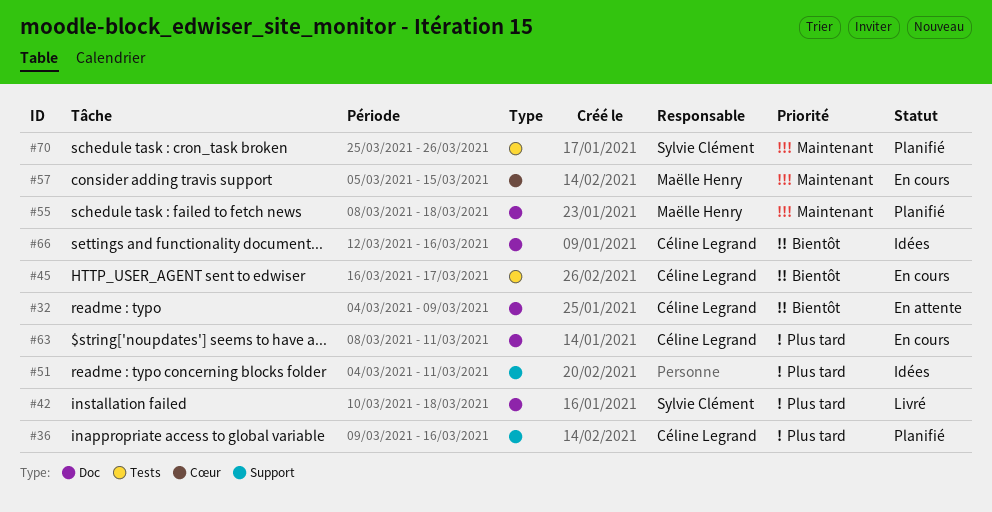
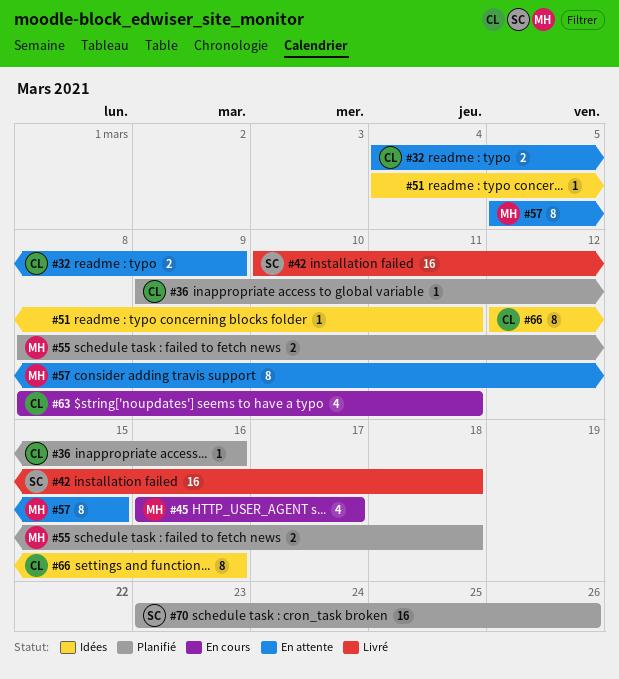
#45, owner: Céline Legrand -> Maëlle Henry
#57, status: En cours -> En attente
#70, start: Mar 25 -> Mar 23

